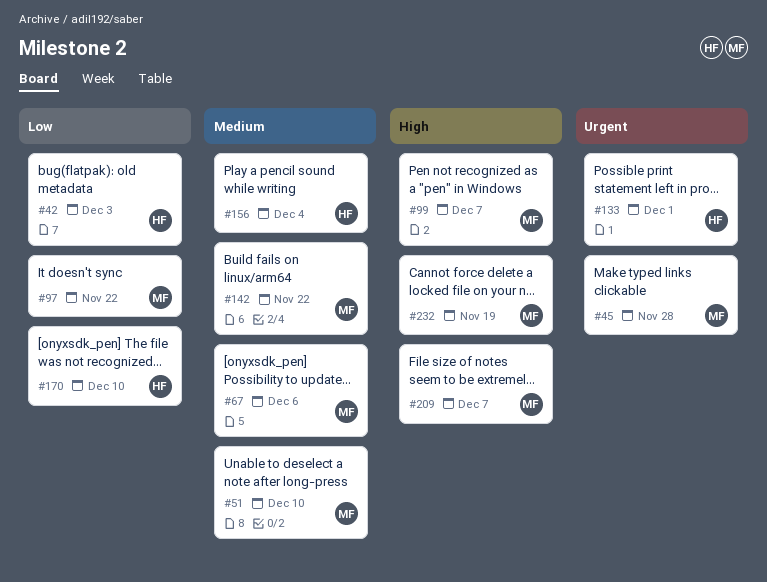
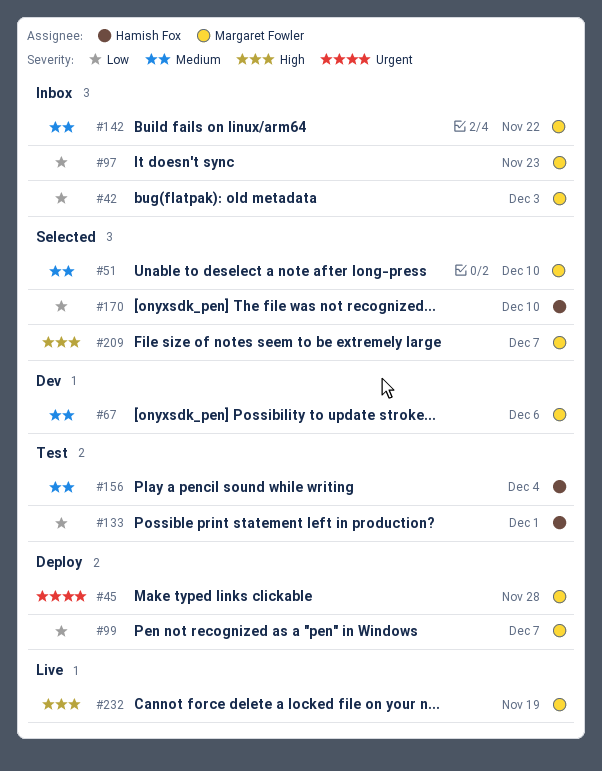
#42, owner: Hamish Fox -> Margaret Fowler
#97, due: Nov 22 -> Nov 23
#99, priority: High -> Low
#133, priority: Urgent -> Low

